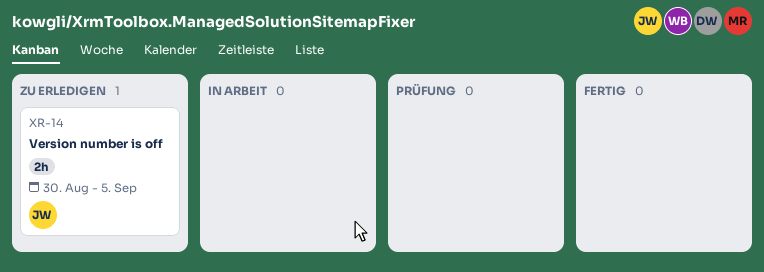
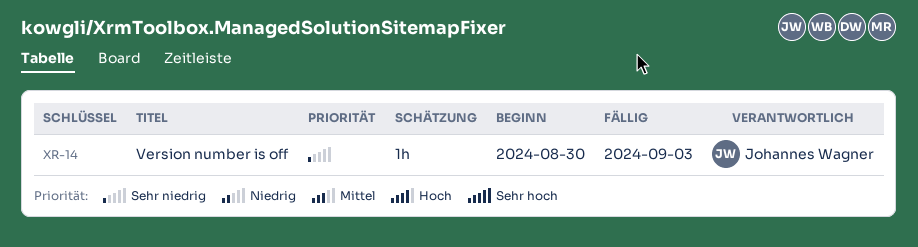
XR-14, estimate: 2h -> 1h
XR-14, due: Sep 5 -> Sep 3

